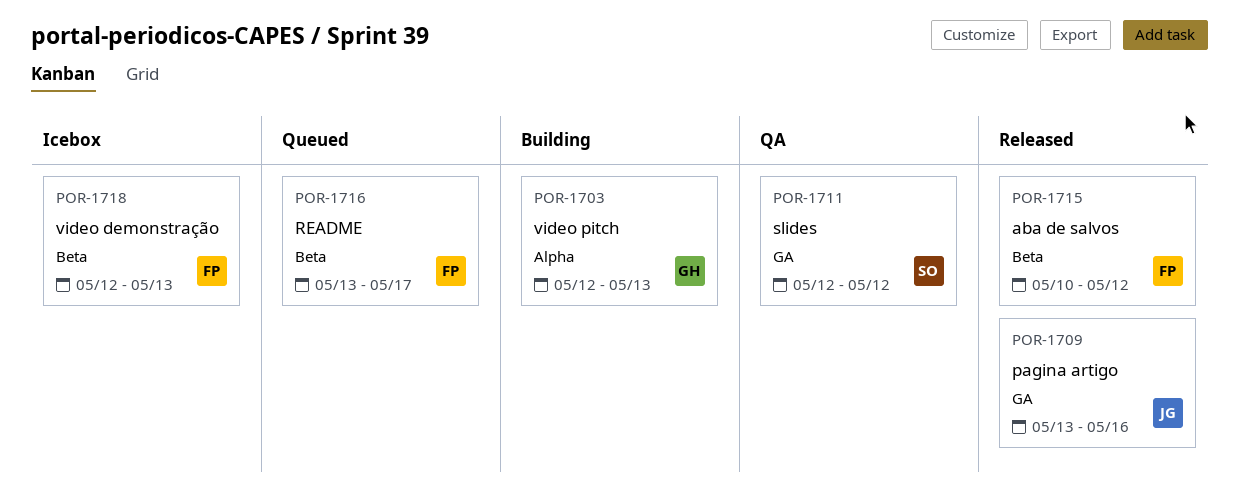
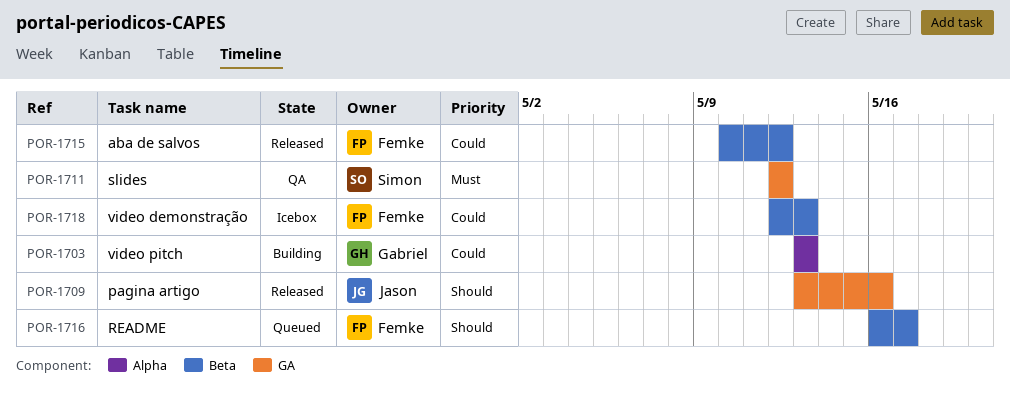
POR-1703, start: May 12 -> May 13
POR-1716, start: May 13 -> May 16

